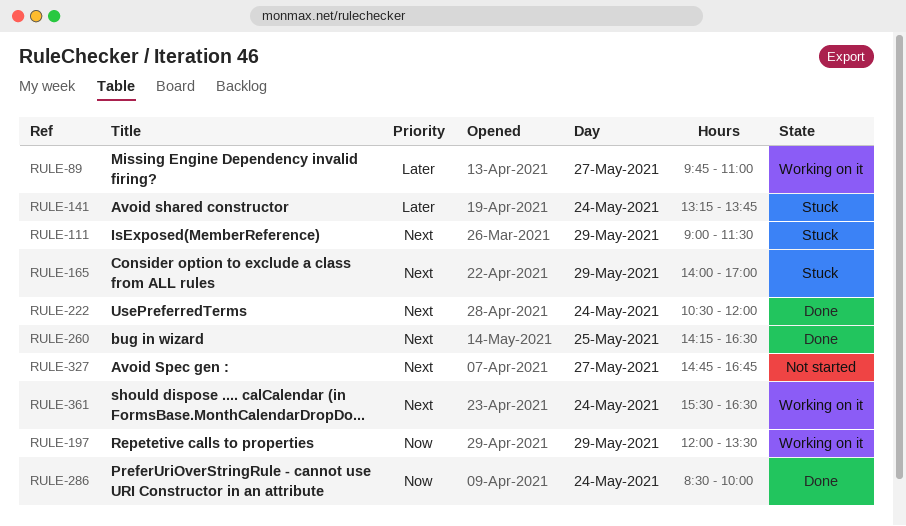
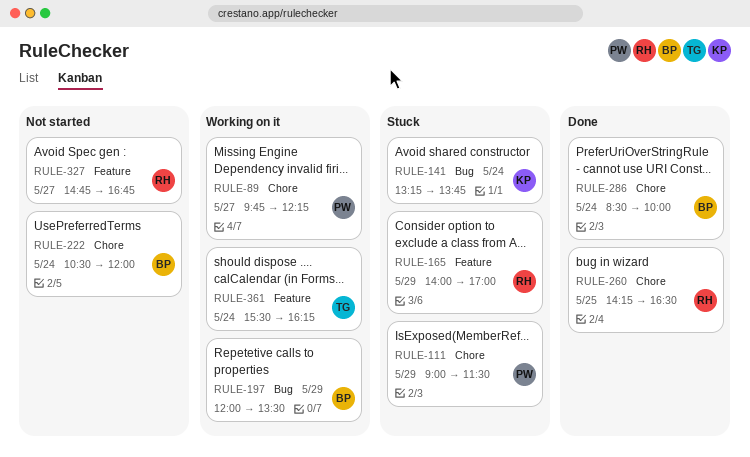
RULE-89, ends: 11:00 -> 12:15
RULE-222, status: Done -> Not started
RULE-361, ends: 16:30 -> 16:15

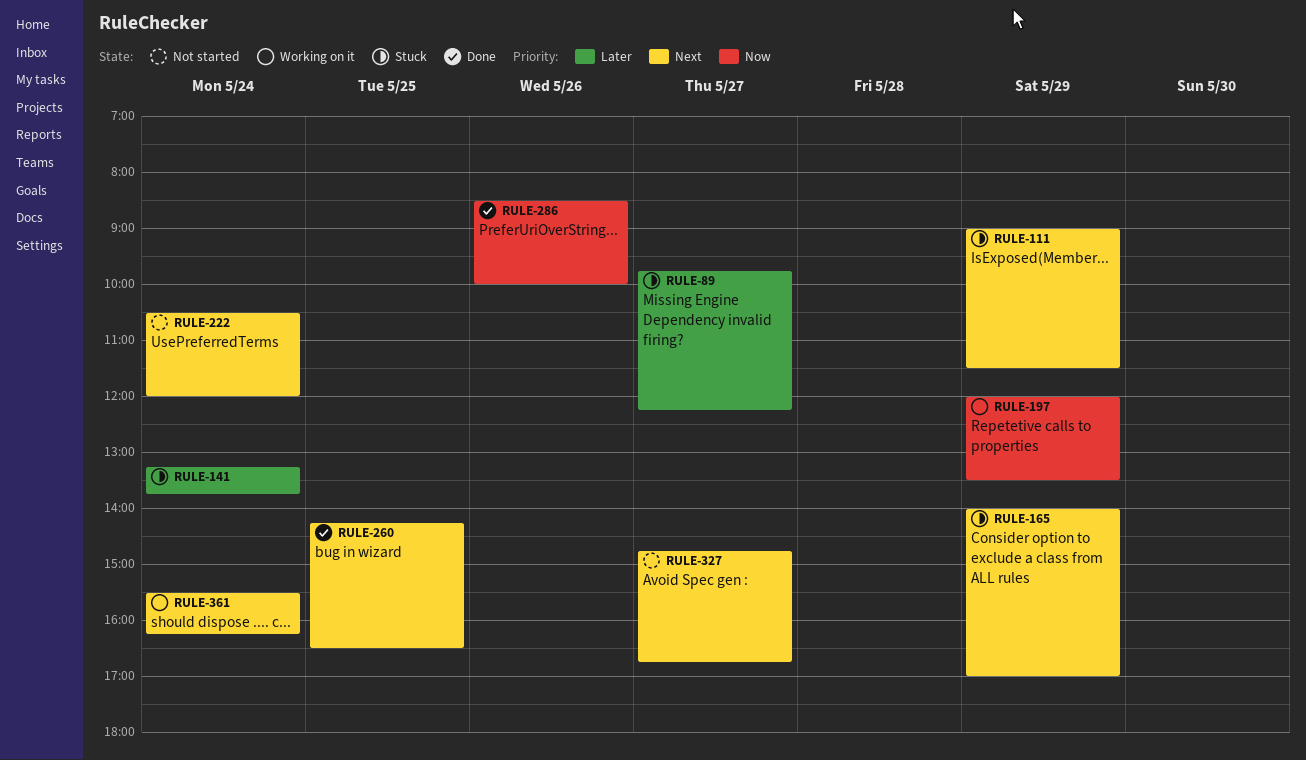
RULE-89, status: Working on it -> Stuck
RULE-286, day: May 24 -> May 26

